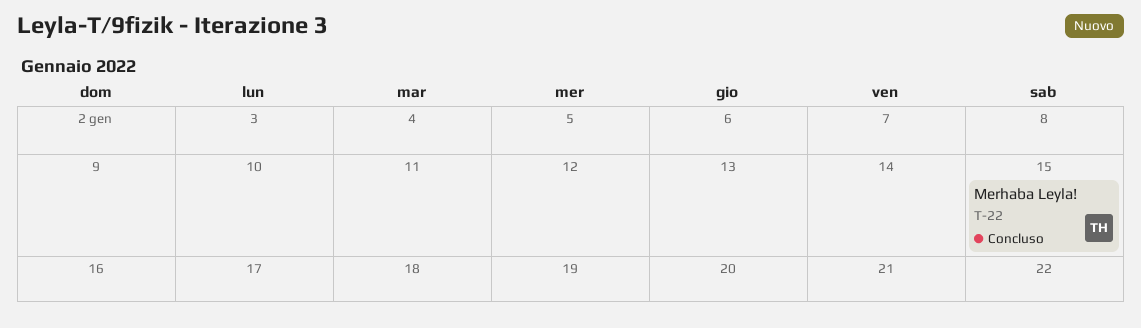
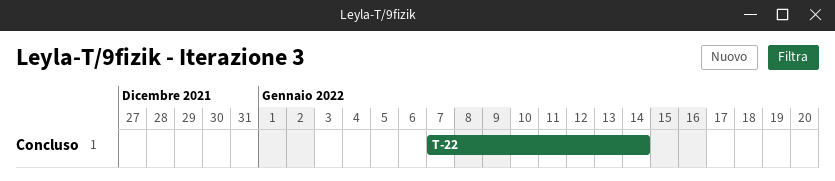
T-22, due: Jan 15 -> Jan 14

